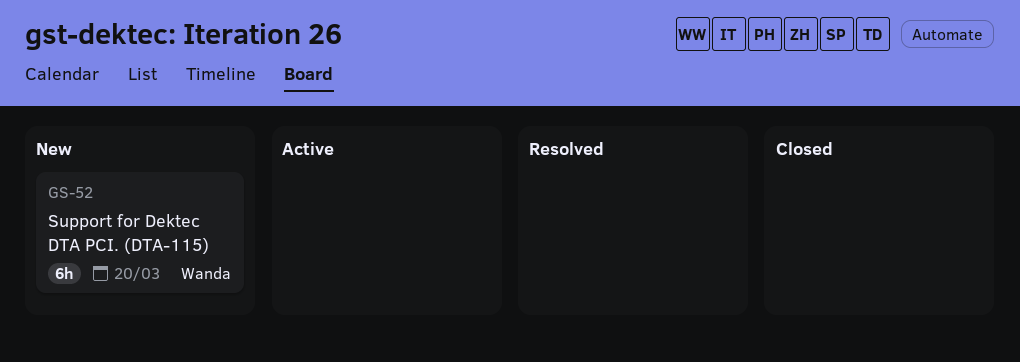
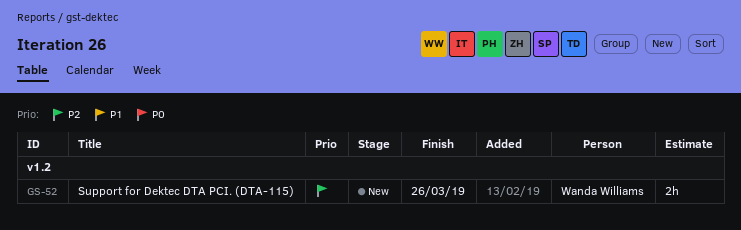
GS-52, estimate: 6h -> 2h
GS-52, due: Mar 20 -> Mar 26

